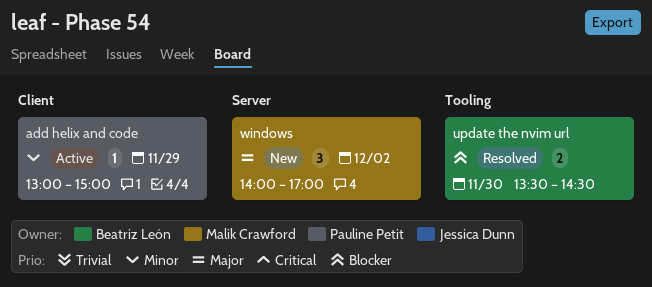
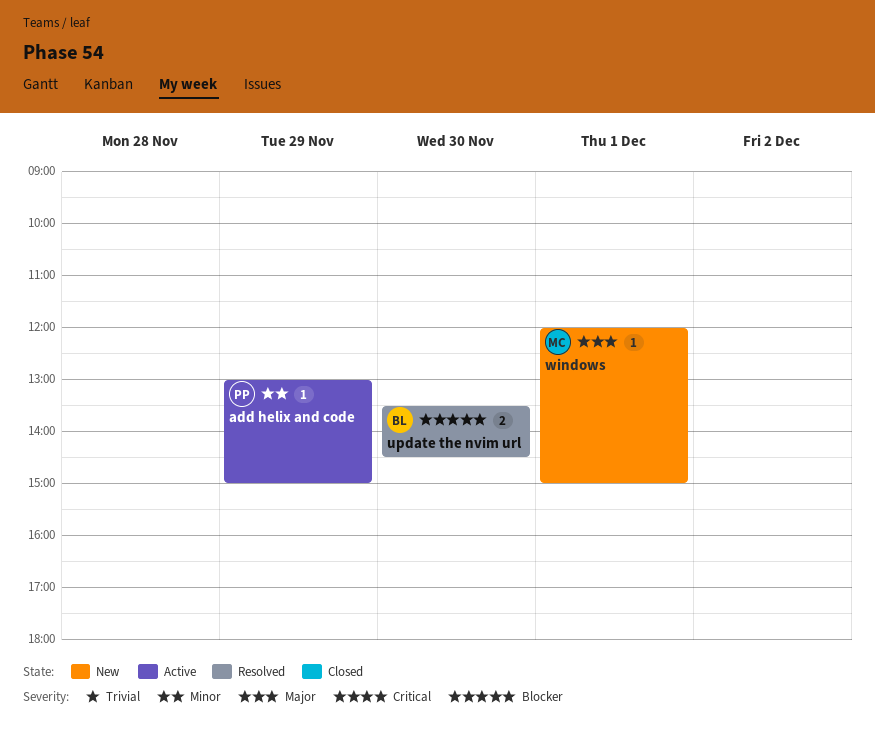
windows, estimate: 3 -> 1
windows, day: Dec 2 -> Dec 1
windows, begins: 14:00 -> 12:00
windows, ends: 17:00 -> 15:00

